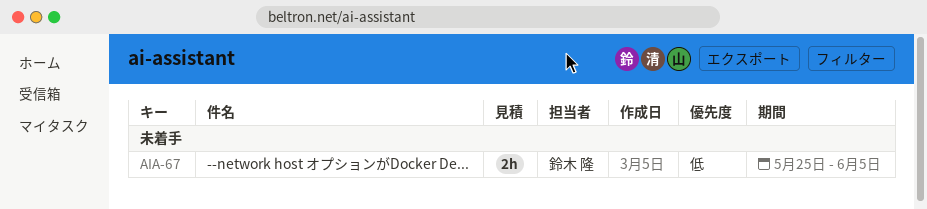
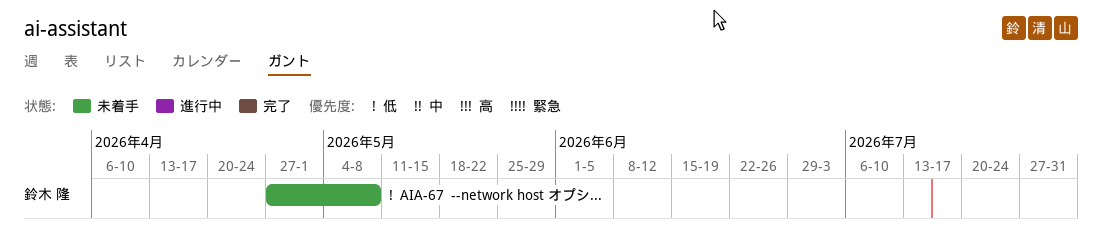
AIA-67, start: May 25 -> Apr 27
AIA-67, due: Jun 5 -> May 8

